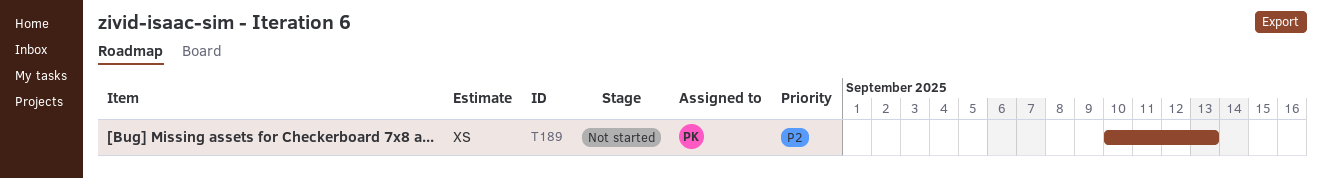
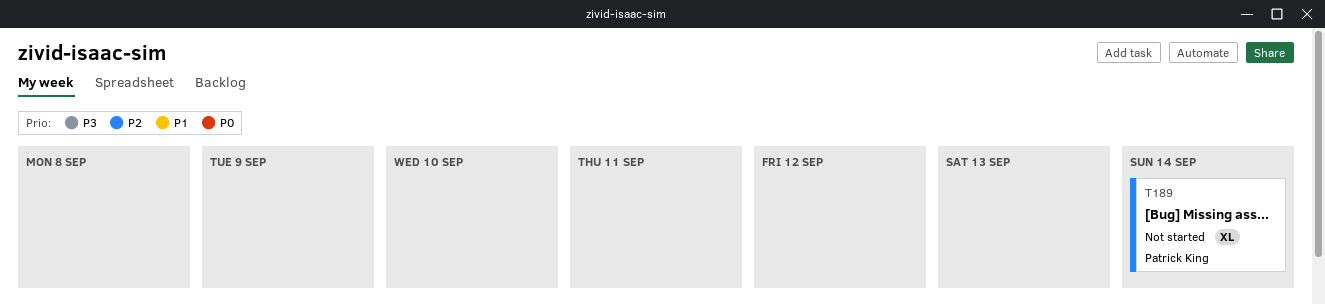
T189, estimate: XS -> XL
T189, due: Sep 13 -> Sep 14

